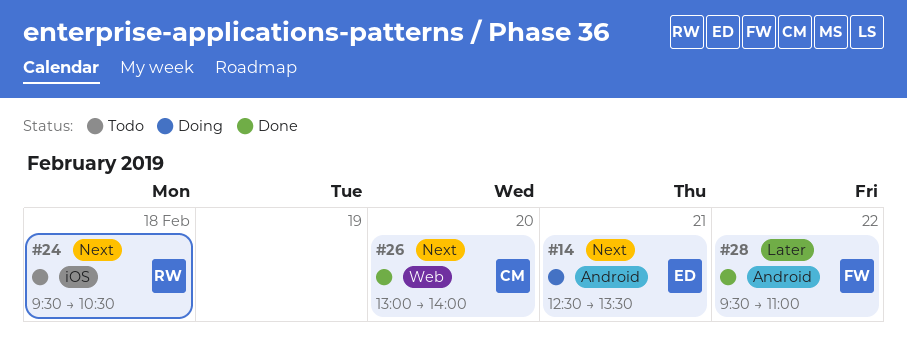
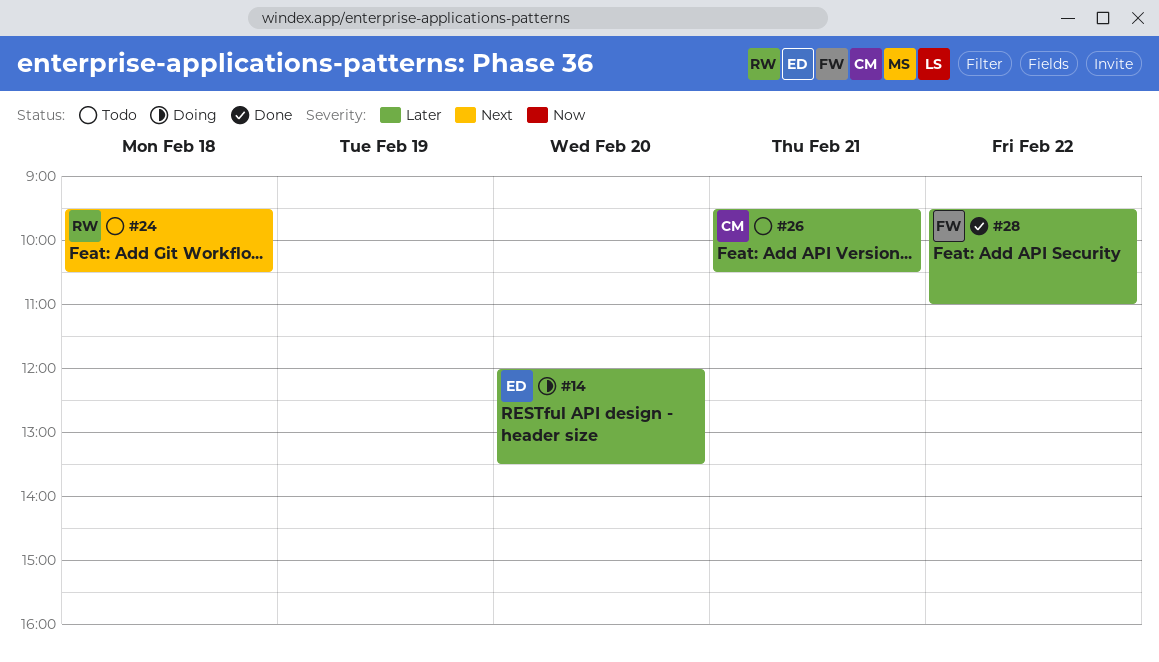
#14, priority: Next -> Later
#14, day: Feb 21 -> Feb 20
#14, begins: 12:30 -> 12:00
#26, status: Done -> Todo
#26, priority: Next -> Later
#26, day: Feb 20 -> Feb 21
#26, begins: 13:00 -> 09:30
#26, ends: 14:00 -> 10:30

